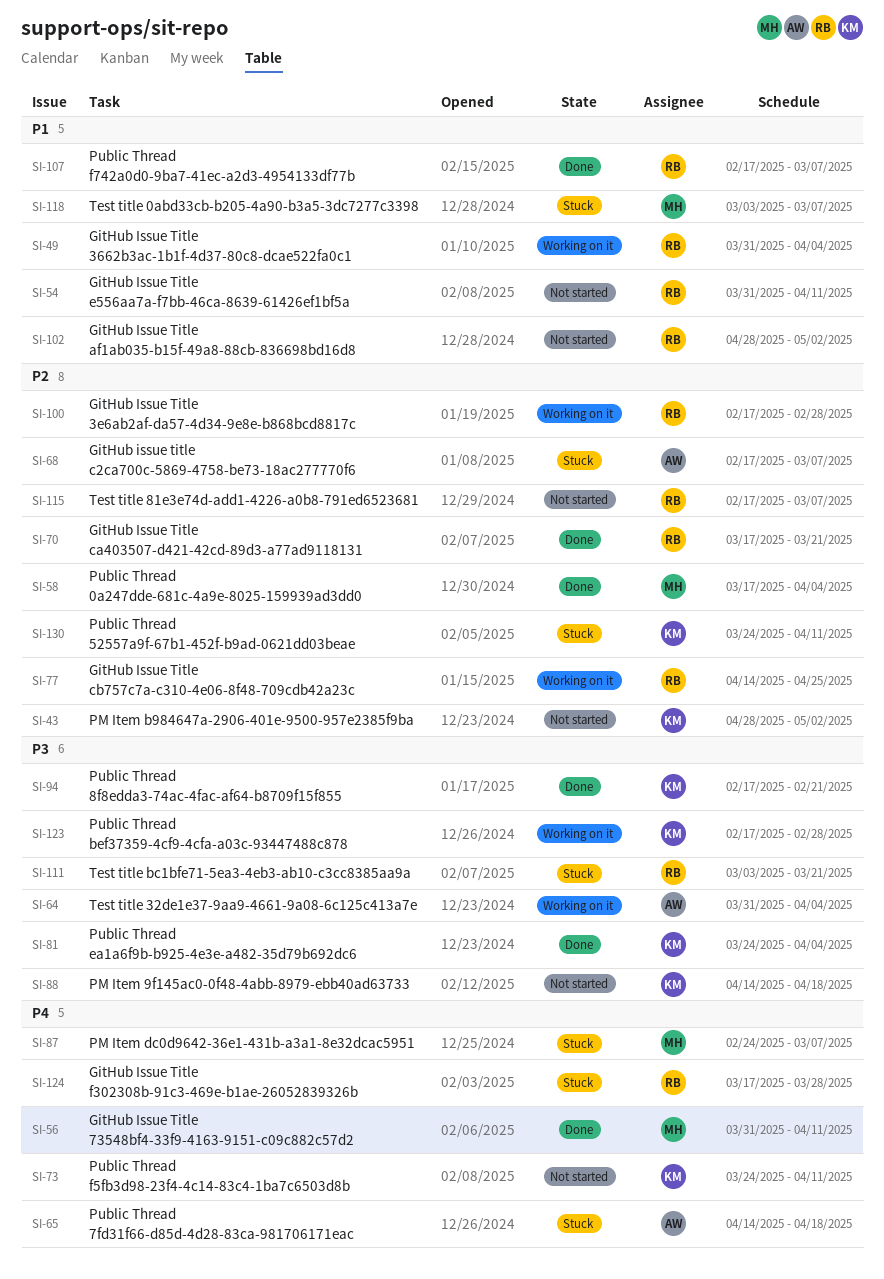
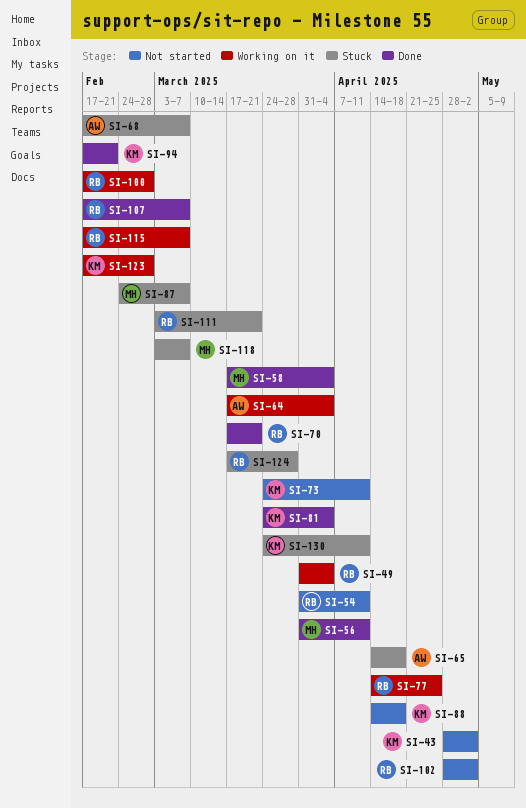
SI-64, start: Mar 31 -> Mar 17
SI-115, status: Not started -> Working on it

